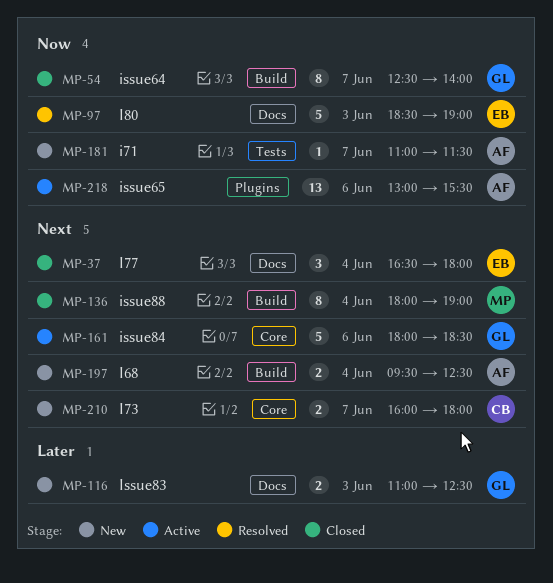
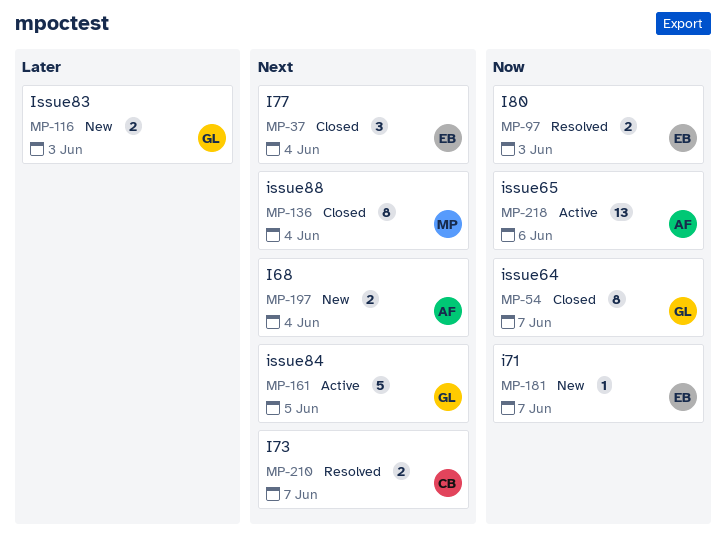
MP-97, estimate: 5 -> 2
MP-161, day: Jun 6 -> Jun 5
MP-181, owner: AF -> EB
MP-210, status: New -> Resolved

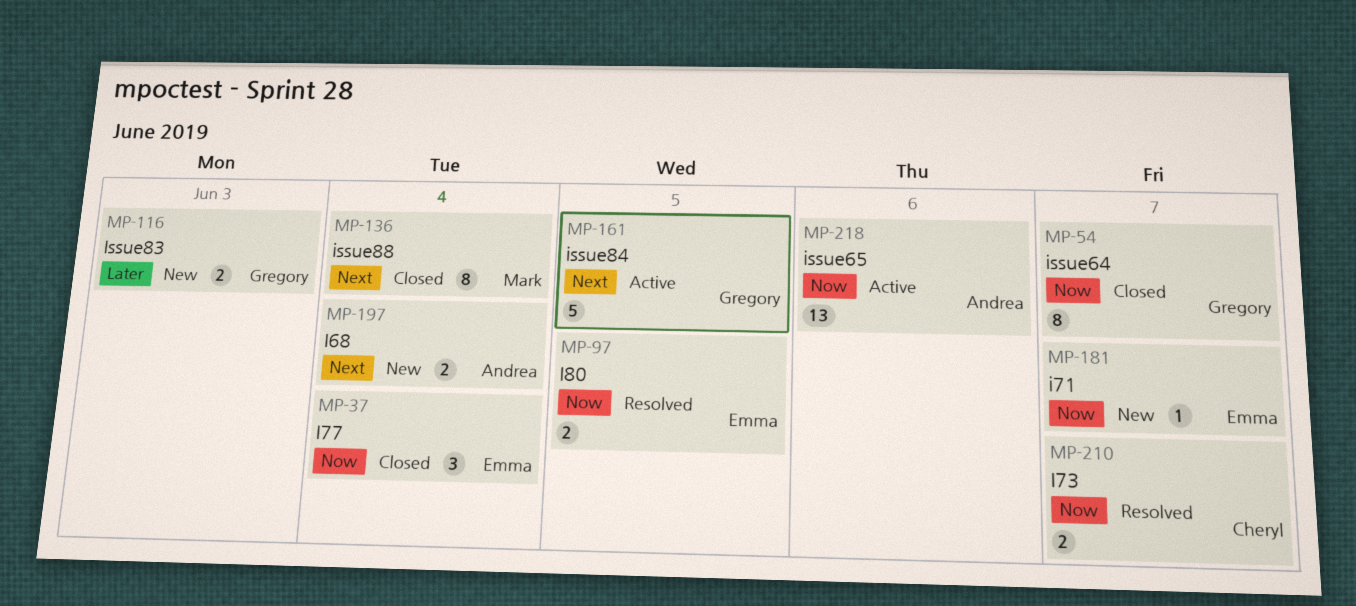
MP-37, priority: Next -> Now
MP-97, day: Jun 3 -> Jun 5
MP-210, priority: Next -> Now

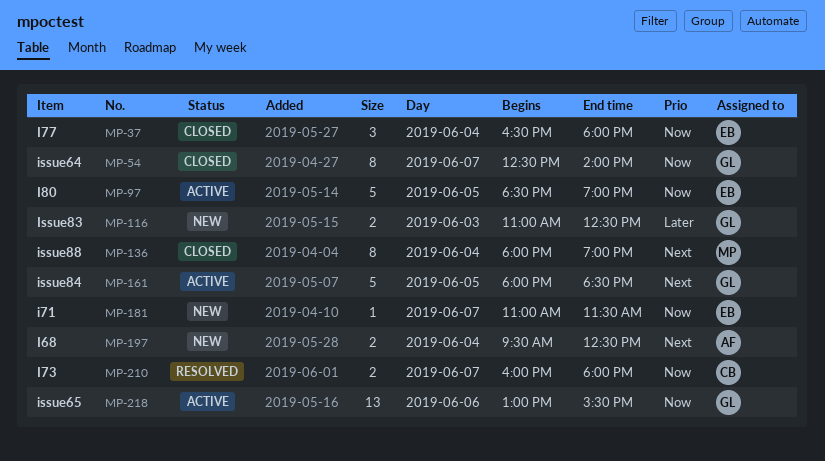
MP-97, status: Resolved -> Active
MP-97, estimate: 2 -> 5
MP-218, owner: Andrea -> Gregory

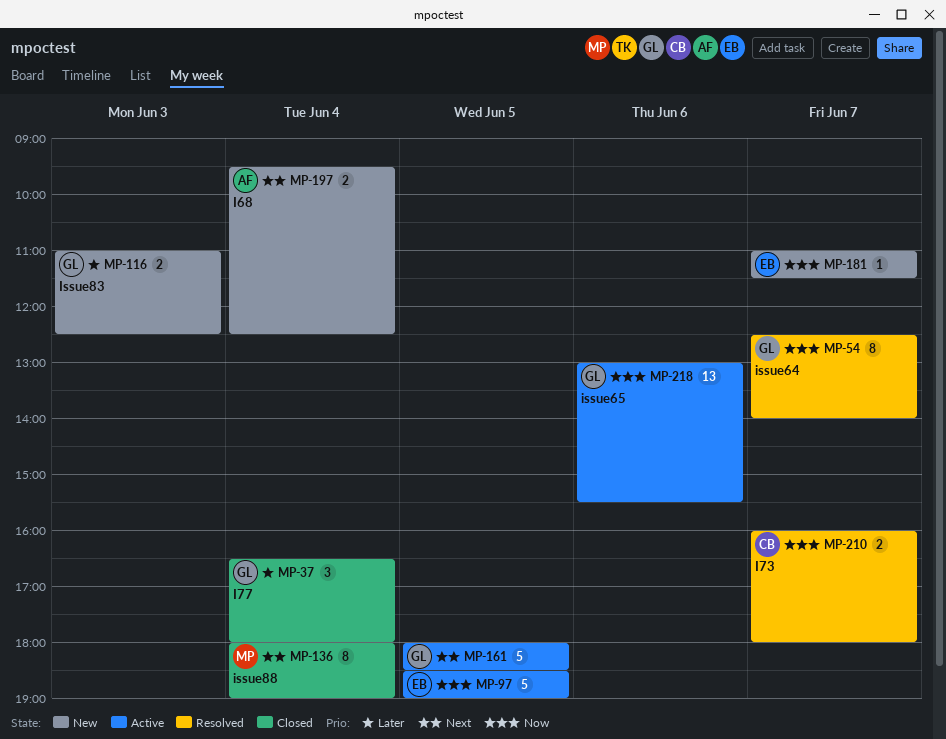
MP-37, owner: EB -> GL
MP-37, priority: Now -> Later
MP-54, status: Closed -> Resolved

